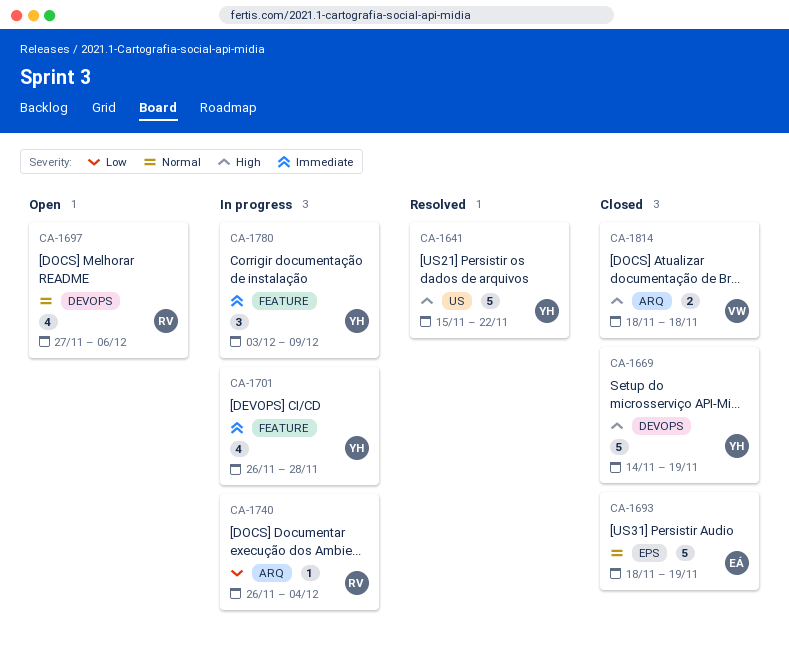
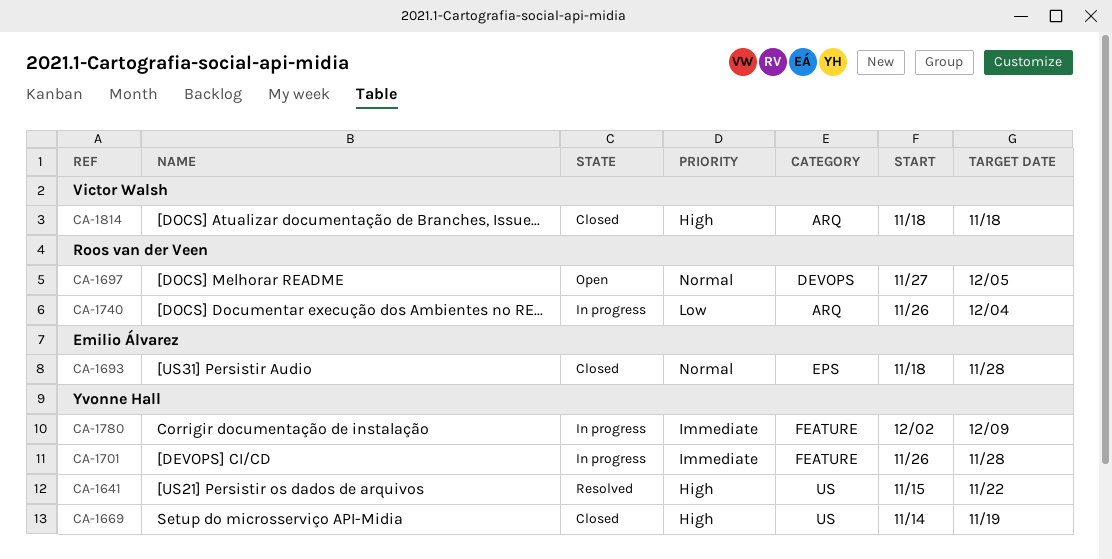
CA-1669, label: DEVOPS -> US
CA-1693, due: Nov 19 -> Nov 28
CA-1697, due: Dec 6 -> Dec 5
CA-1780, start: Dec 3 -> Dec 2

